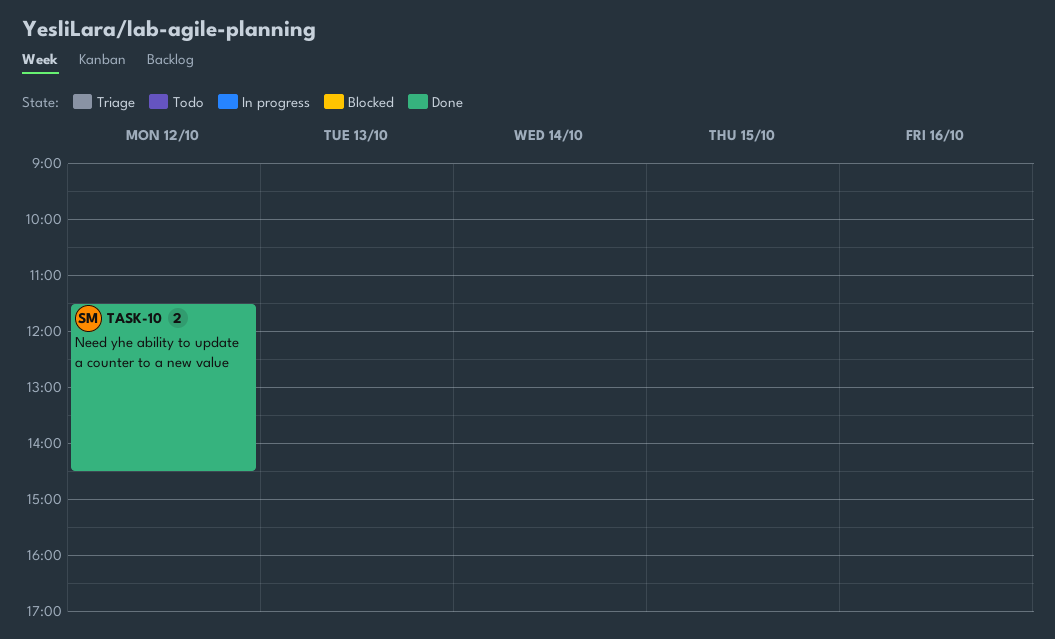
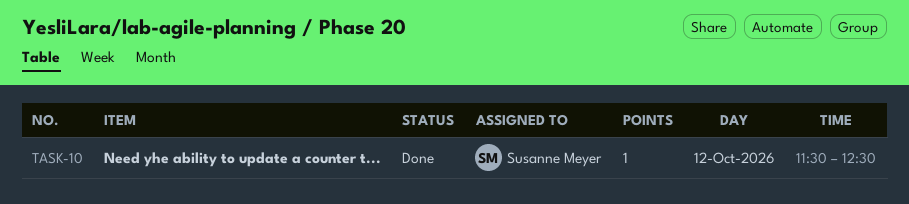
TASK-10, estimate: 2 -> 1
TASK-10, ends: 14:30 -> 12:30

